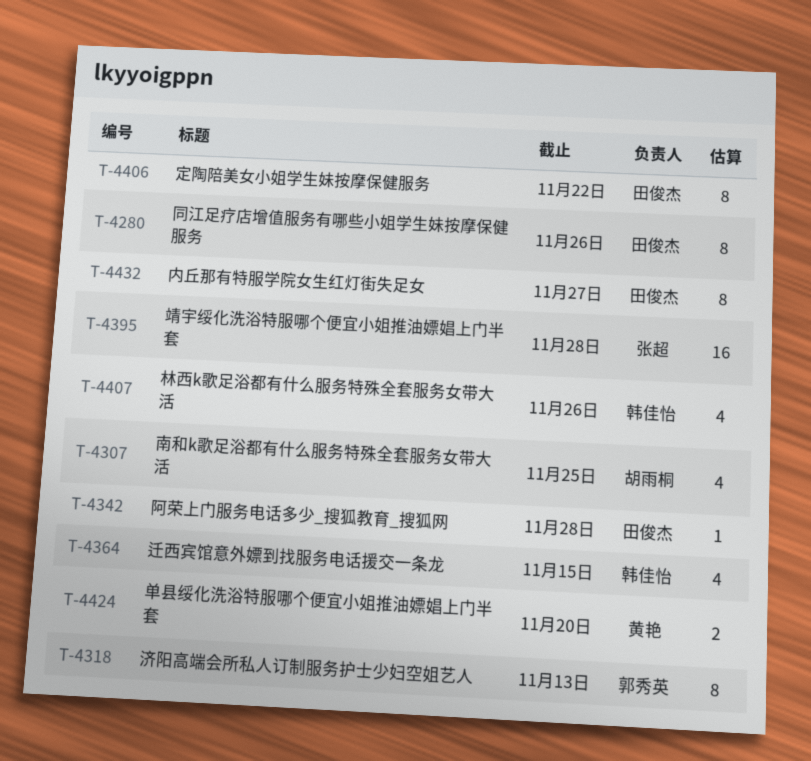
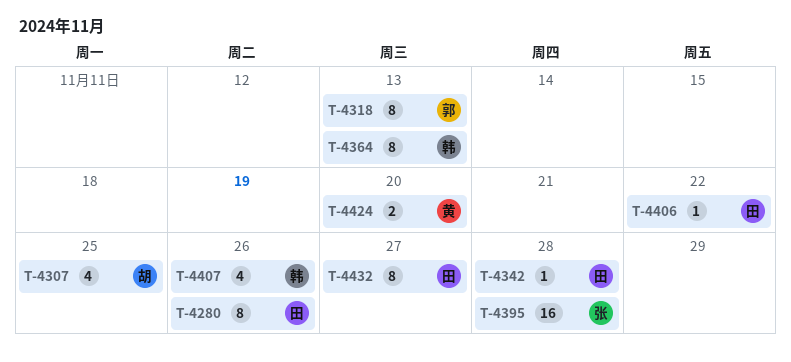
T-4364, estimate: 4 -> 8
T-4364, due: Nov 15 -> Nov 13
T-4406, estimate: 8 -> 1

